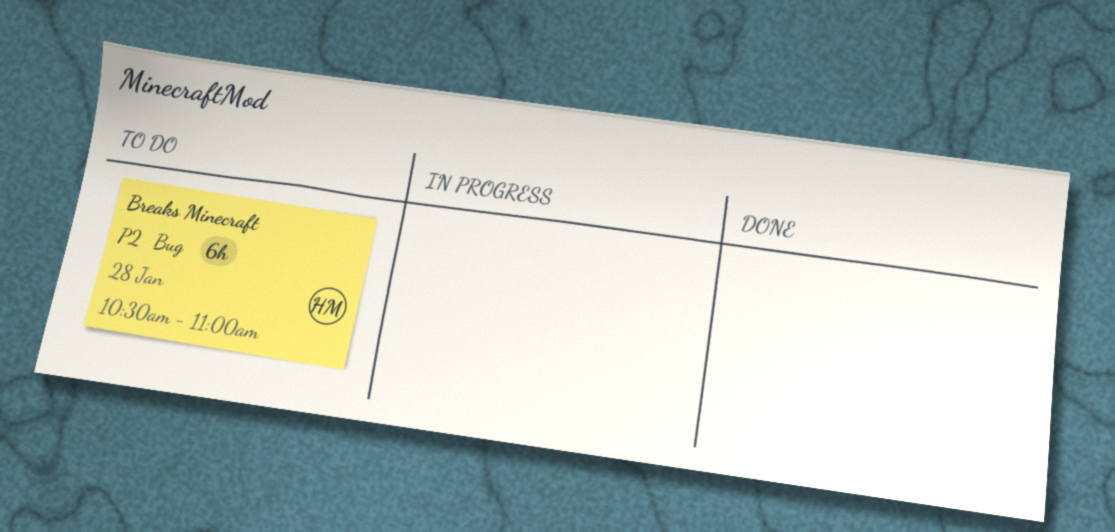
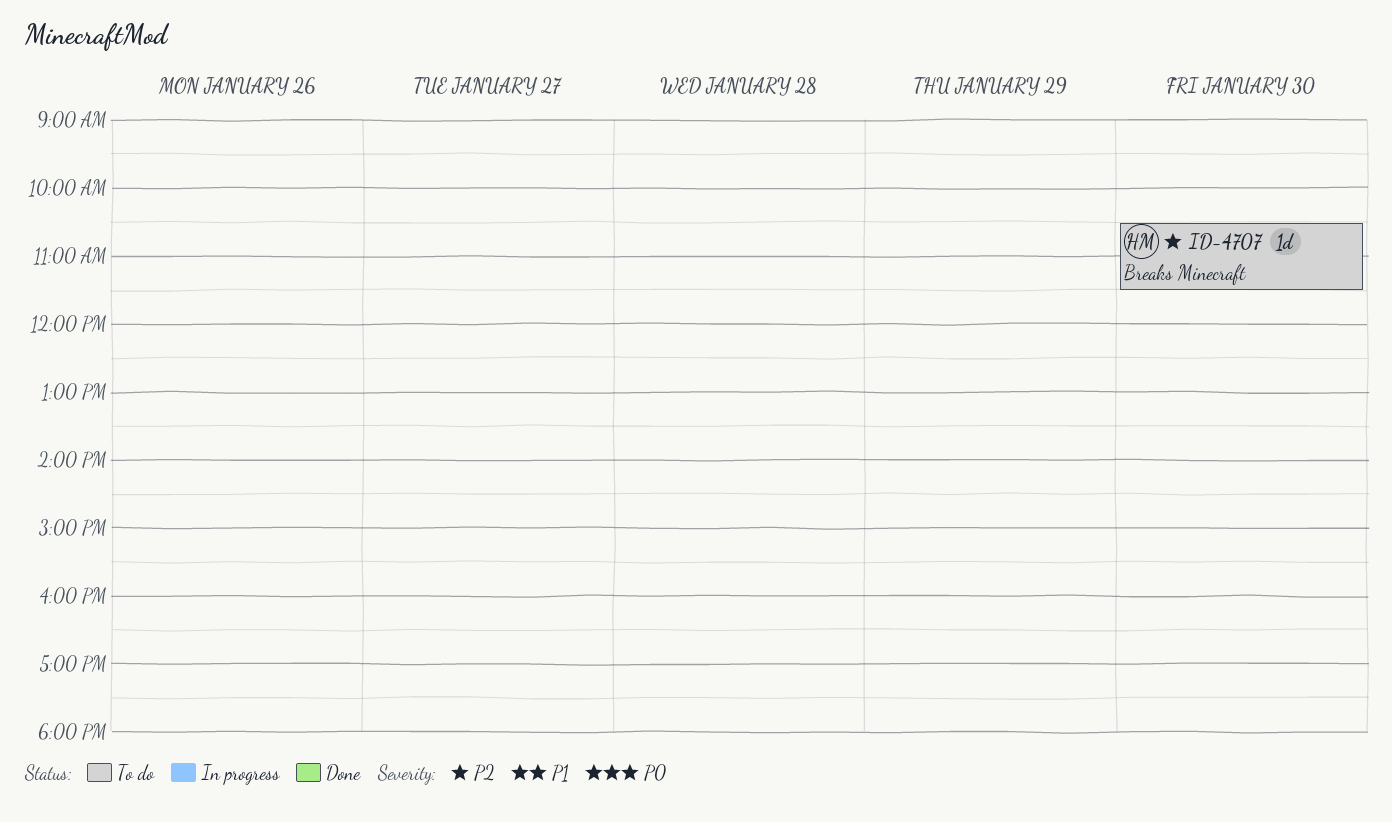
Breaks Minecraft, estimate: 6h -> 1d
Breaks Minecraft, day: Jan 28 -> Jan 30
Breaks Minecraft, ends: 11:00 -> 11:30

